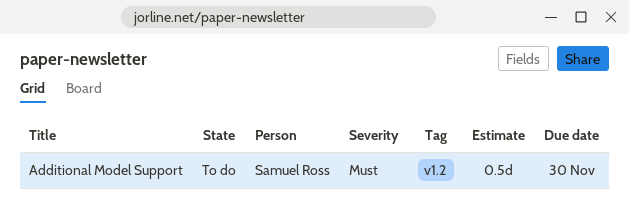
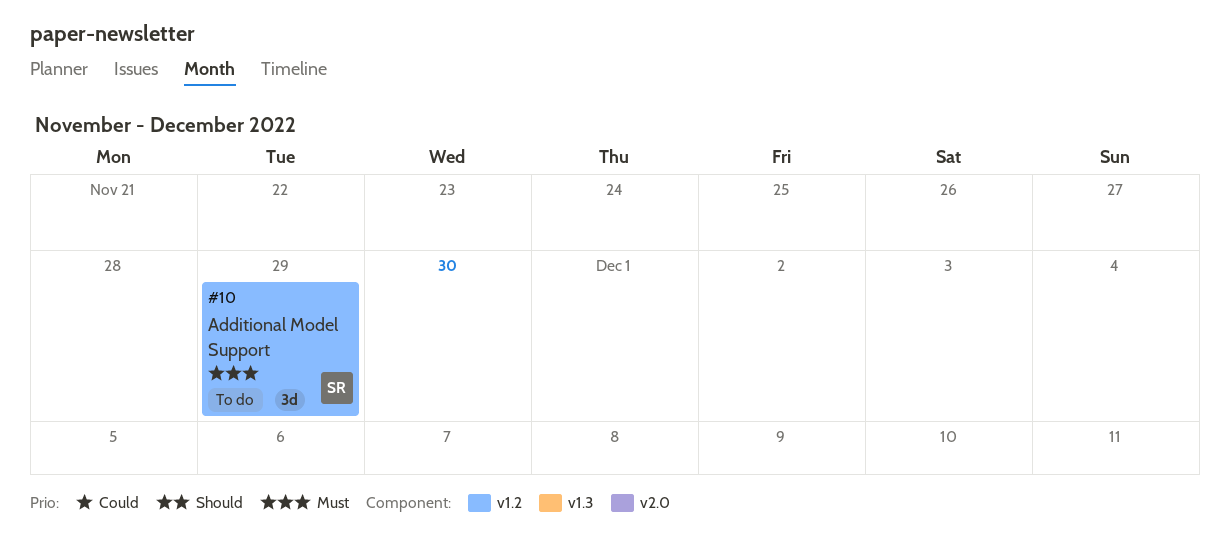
Additional Model Support, estimate: 0.5d -> 3d
Additional Model Support, due: Nov 30 -> Nov 29

